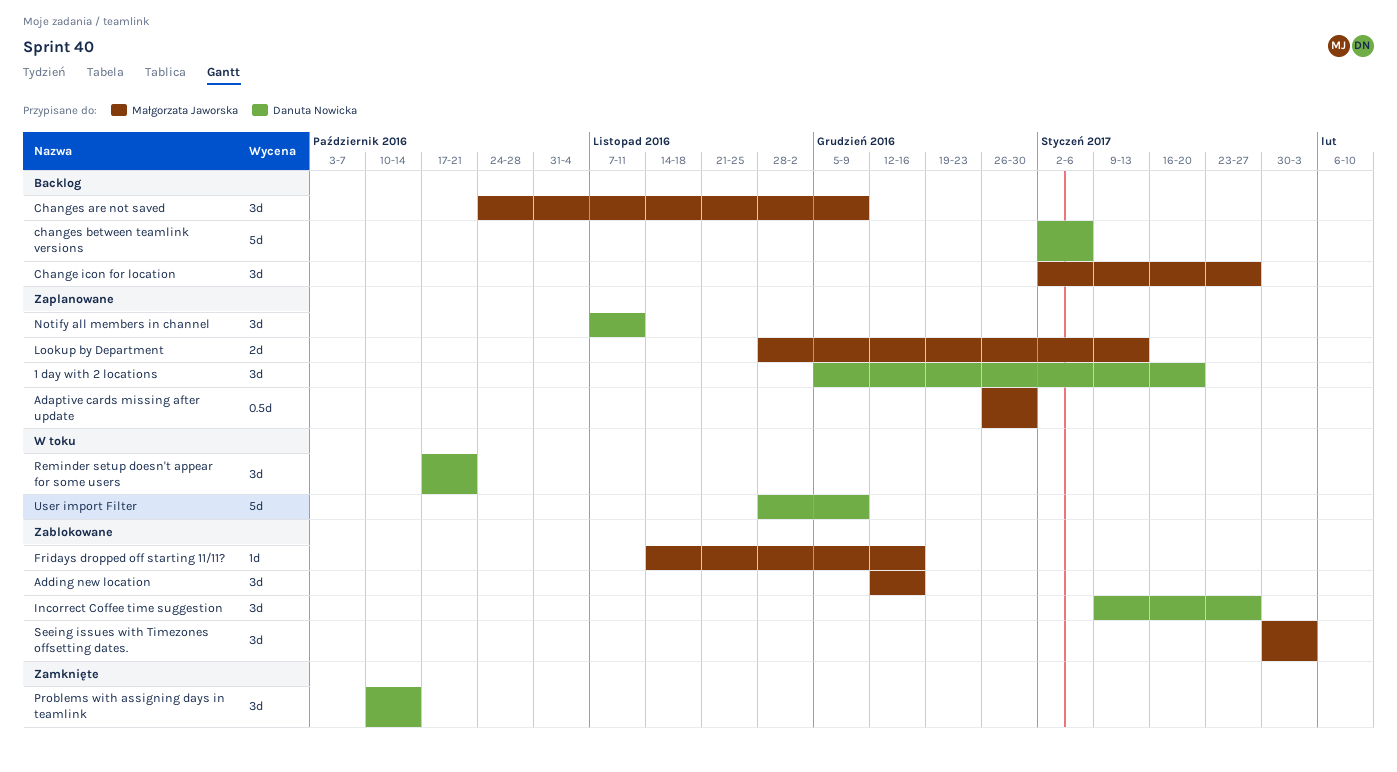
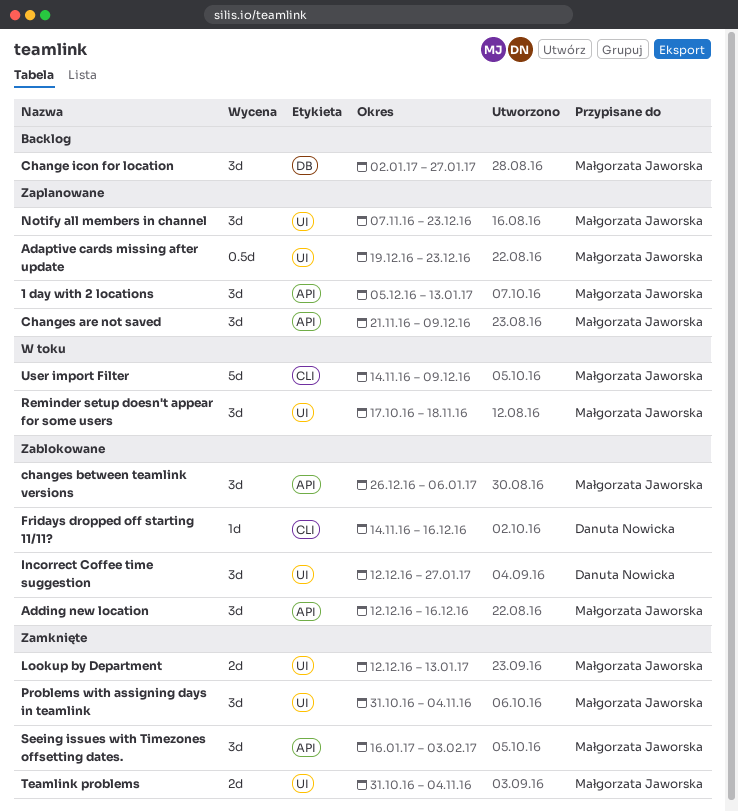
1 day with 2 locations, owner: Danuta Nowicka -> Małgorzata Jaworska
1 day with 2 locations, due: Jan 20 -> Jan 13
Adaptive cards missing after update, start: Dec 26 -> Dec 19
Adaptive cards missing after update, due: Dec 30 -> Dec 23
Changes are not saved, status: Backlog -> Zaplanowane
Changes are not saved, start: Oct 24 -> Nov 21
changes between teamlink versions, status: Backlog -> Zablokowane
changes between teamlink versions, owner: Danuta Nowicka -> Małgorzata Jaworska
changes between teamlink versions, estimate: 5d -> 3d
changes between teamlink versions, start: Jan 2 -> Dec 26
Fridays dropped off starting 11/11?, owner: Małgorzata Jaworska -> Danuta Nowicka
Incorrect Coffee time suggestion, start: Jan 9 -> Dec 12
Lookup by Department, status: Zaplanowane -> Zamknięte
Lookup by Department, start: Nov 28 -> Dec 12
Notify all members in channel, owner: Danuta Nowicka -> Małgorzata Jaworska
Notify all members in channel, due: Nov 11 -> Dec 23
Problems with assigning days in teamlink, owner: Danuta Nowicka -> Małgorzata Jaworska
Problems with assigning days in teamlink, start: Oct 10 -> Oct 31
Problems with assigning days in teamlink, due: Oct 14 -> Nov 4
Reminder setup doesn't appear for some users, owner: Danuta Nowicka -> Małgorzata Jaworska
Reminder setup doesn't appear for some users, due: Oct 21 -> Nov 18
Seeing issues with Timezones offsetting dates., status: Zablokowane -> Zamknięte
Seeing issues with Timezones offsetting dates., start: Jan 30 -> Jan 16
Teamlink problems: none -> present
User import Filter, owner: Danuta Nowicka -> Małgorzata Jaworska
User import Filter, start: Nov 28 -> Nov 14

